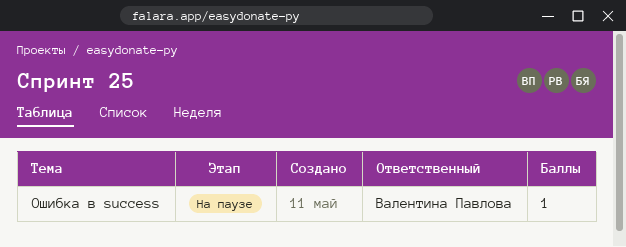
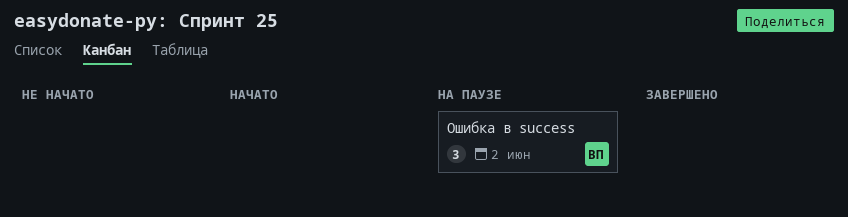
Ошибка в success, estimate: 1 -> 3

